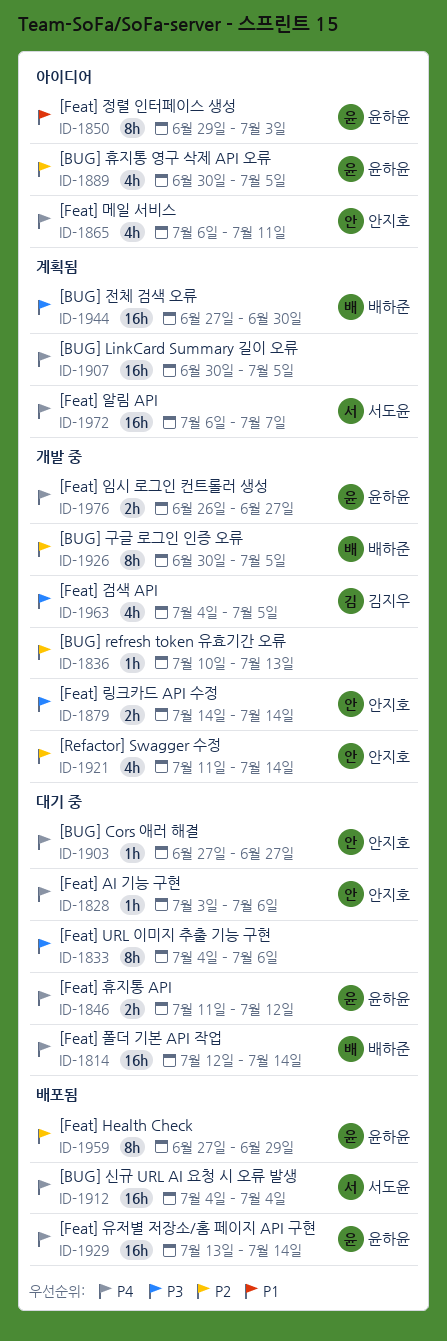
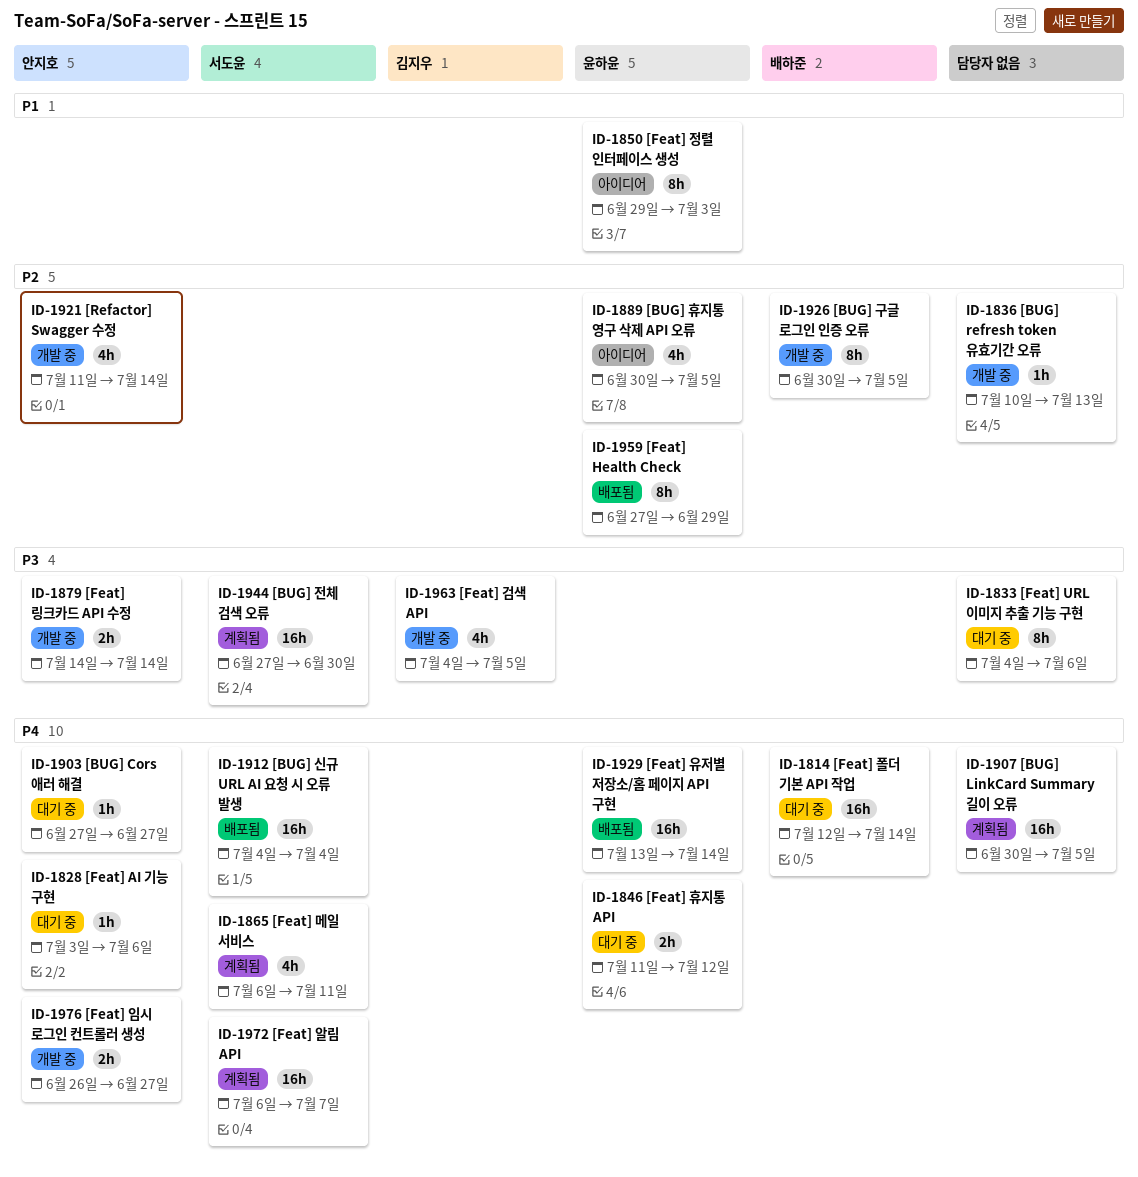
ID-1865, status: 아이디어 -> 계획됨
ID-1865, owner: 안지호 -> 서도윤
ID-1944, owner: 배하준 -> 서도윤
ID-1976, owner: 윤하윤 -> 안지호

